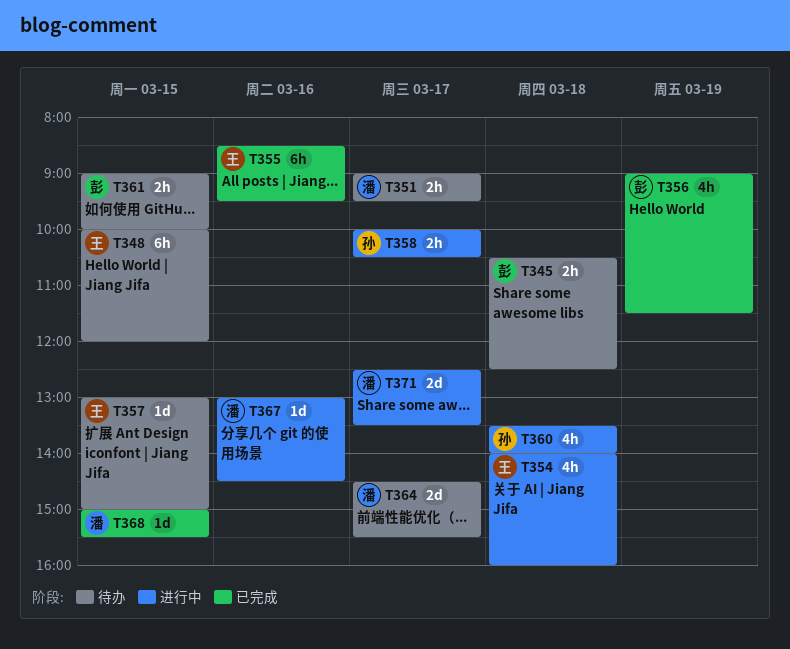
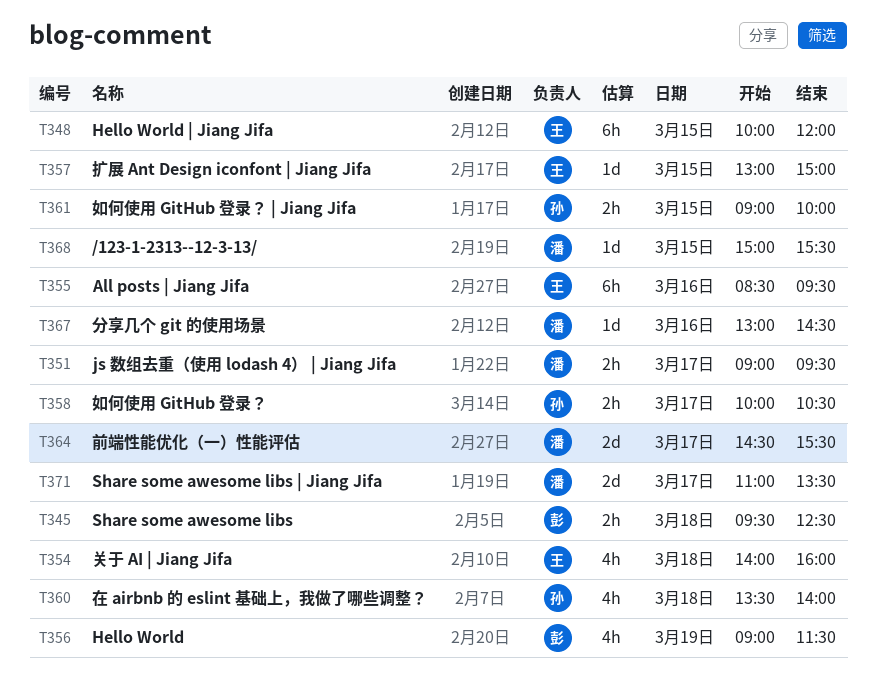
T345, begins: 10:30 -> 09:30
T361, owner: 彭 -> 孙
T371, begins: 12:30 -> 11:00

